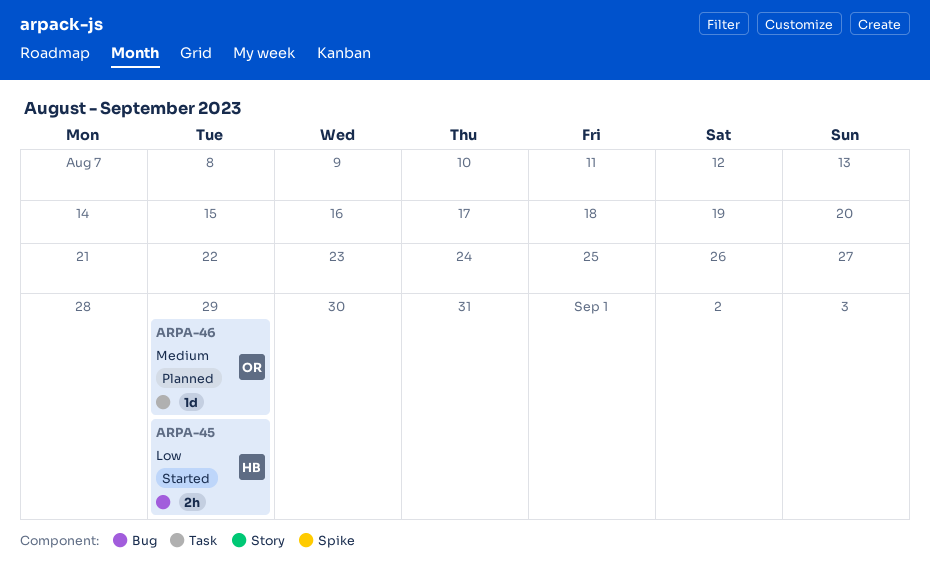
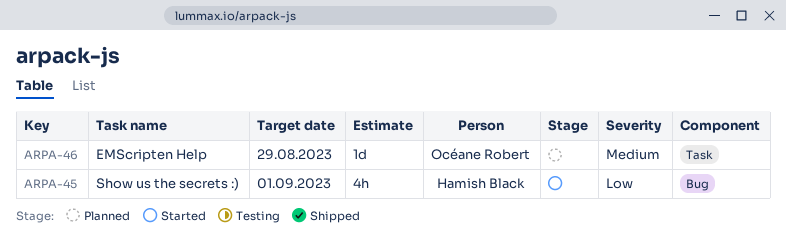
ARPA-45, estimate: 2h -> 4h
ARPA-45, due: Aug 29 -> Sep 1

